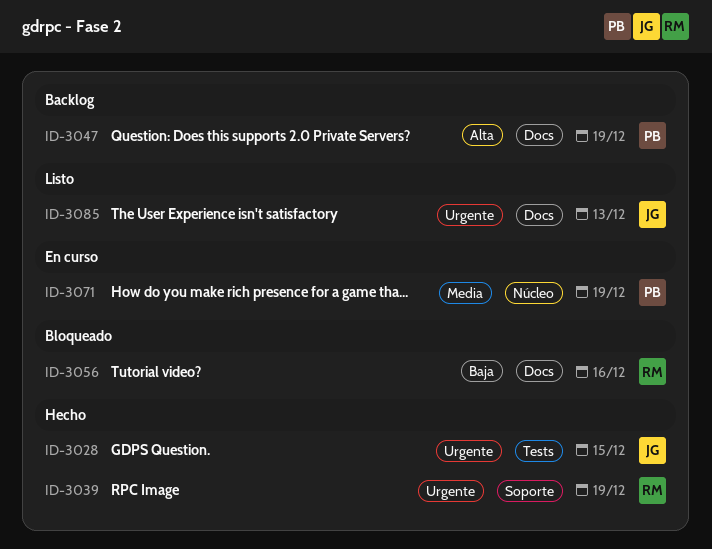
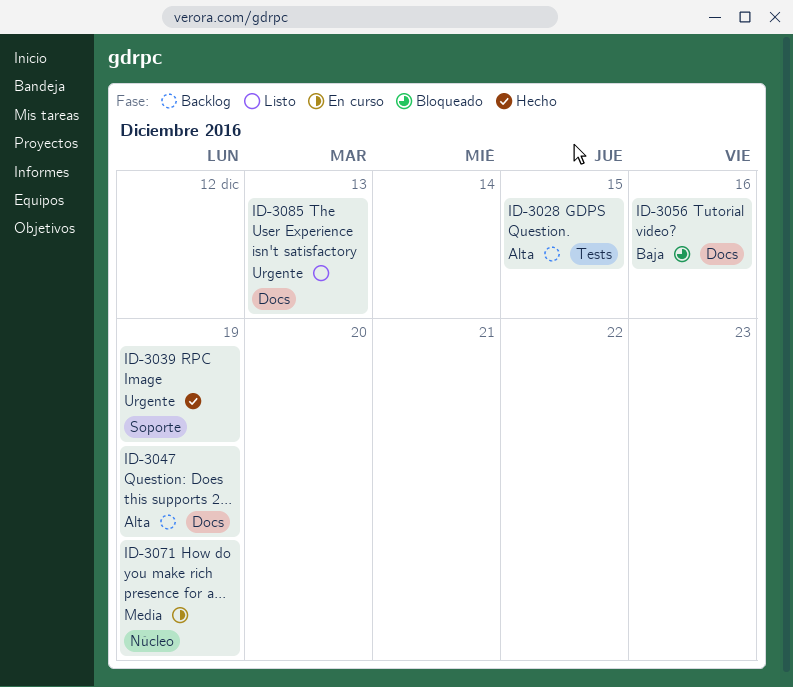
ID-3028, status: Hecho -> Backlog
ID-3028, priority: Urgente -> Alta

